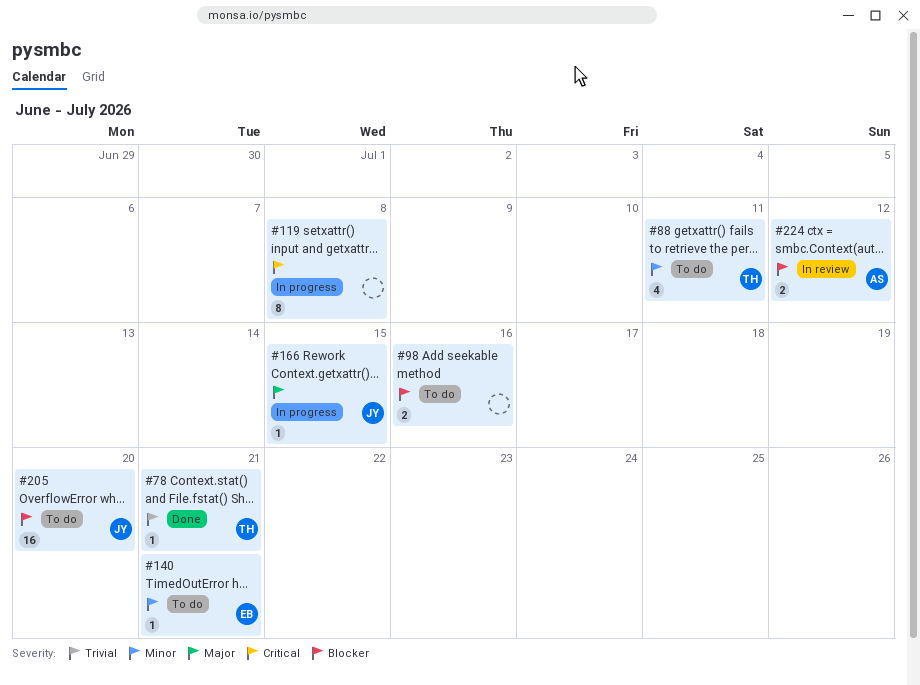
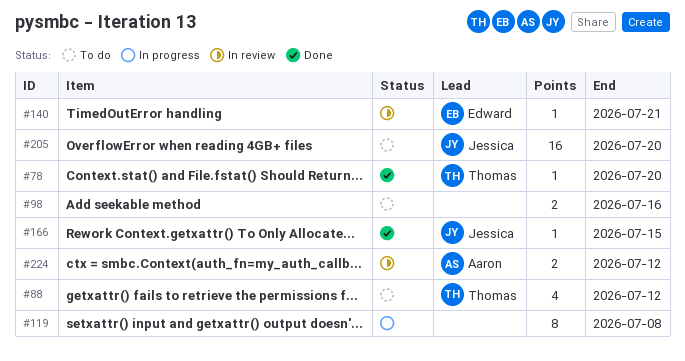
#78, due: Jul 21 -> Jul 20
#88, due: Jul 11 -> Jul 12
#140, status: To do -> In review
#166, status: In progress -> Done

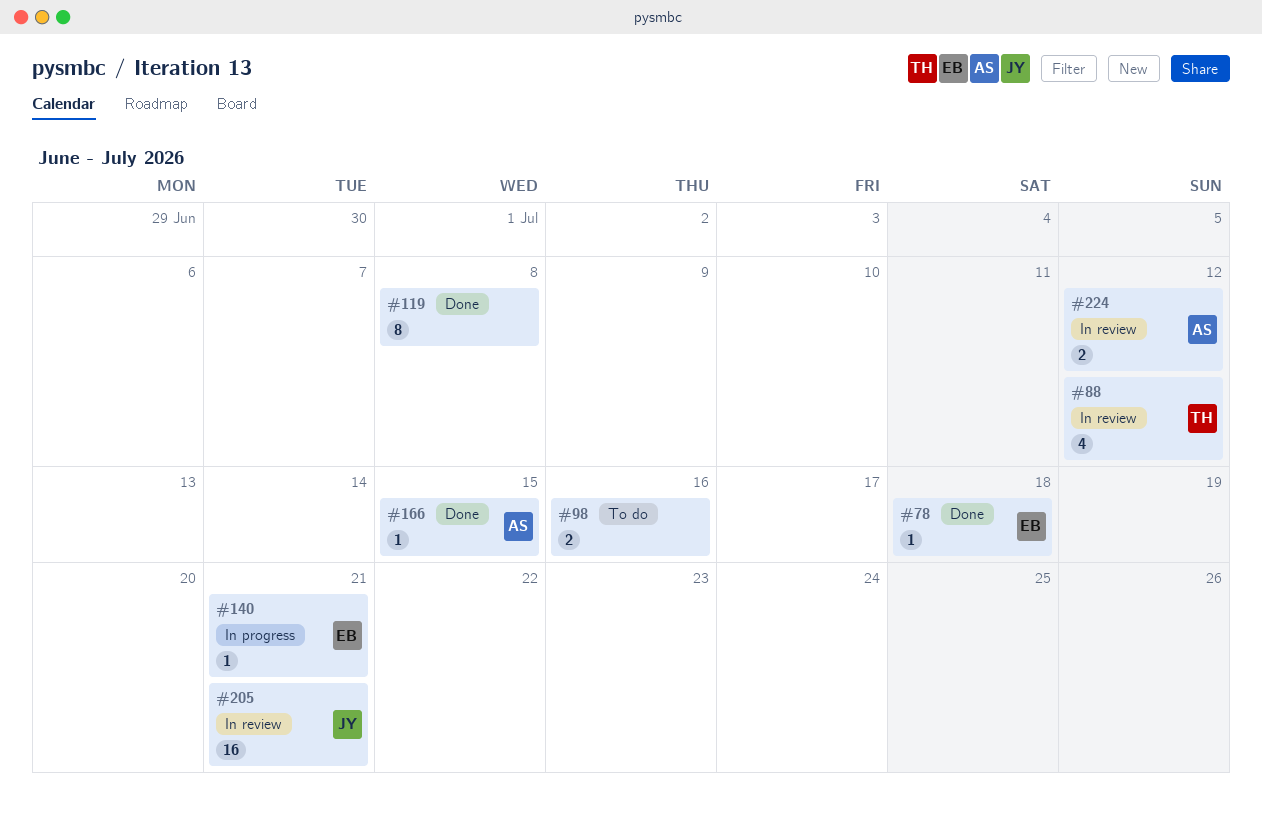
#78, owner: Thomas -> Edward
#78, due: Jul 20 -> Jul 18
#88, status: To do -> In review
#119, status: In progress -> Done
#140, status: In review -> In progress
#166, owner: Jessica -> Aaron
#205, status: To do -> In review
#205, due: Jul 20 -> Jul 21

